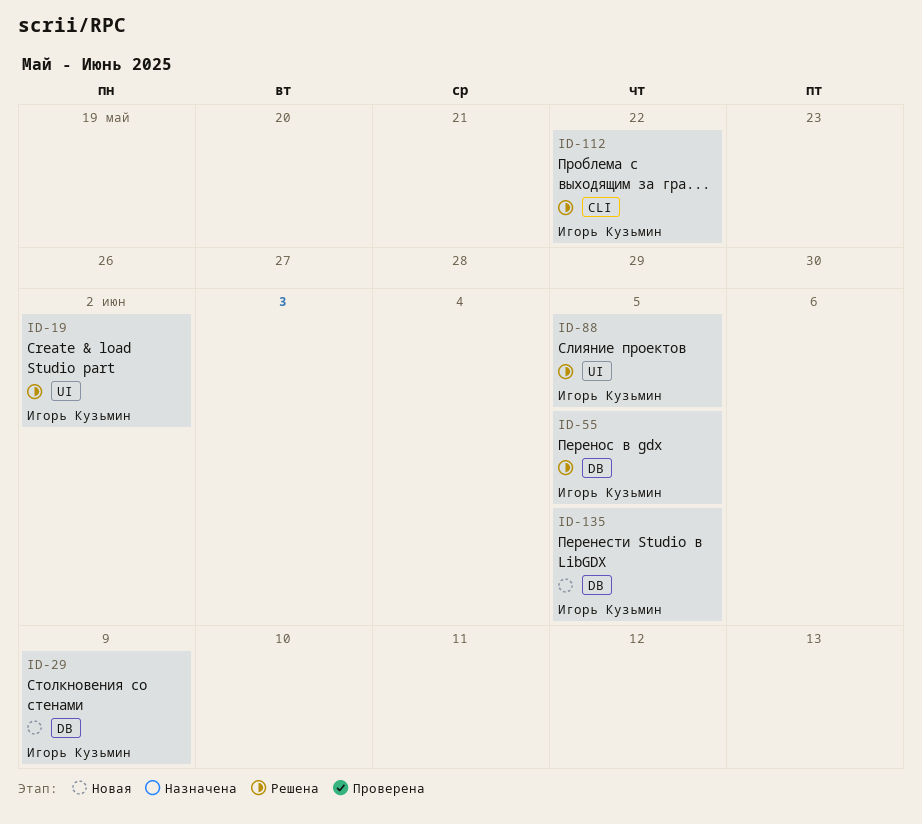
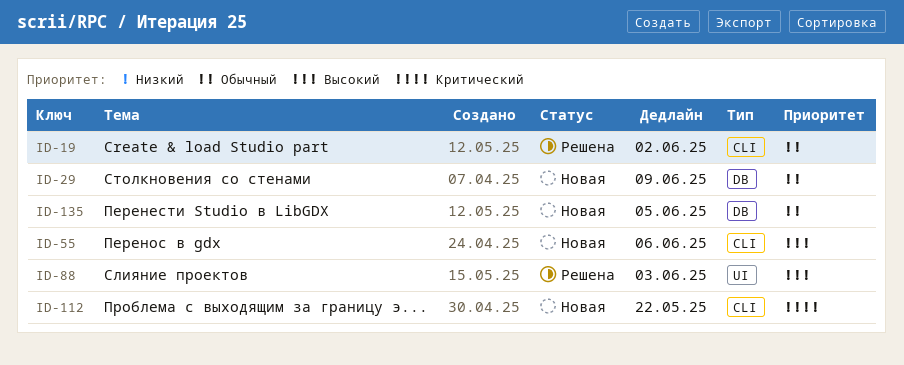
ID-19, label: UI -> CLI
ID-55, status: Решена -> Новая
ID-55, label: DB -> CLI
ID-55, due: Jun 5 -> Jun 6
ID-88, due: Jun 5 -> Jun 3
ID-112, status: Решена -> Новая

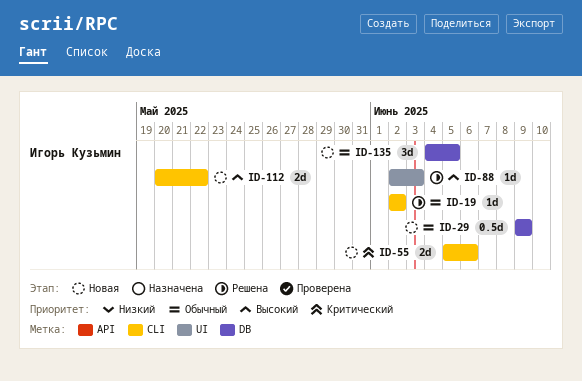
ID-55, priority: Высокий -> Критический
ID-112, priority: Критический -> Высокий

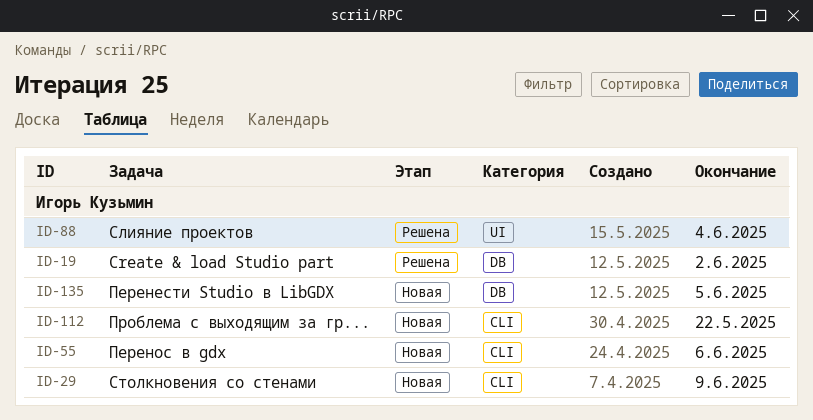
ID-19, label: CLI -> DB
ID-29, label: DB -> CLI
ID-88, due: Jun 3 -> Jun 4

